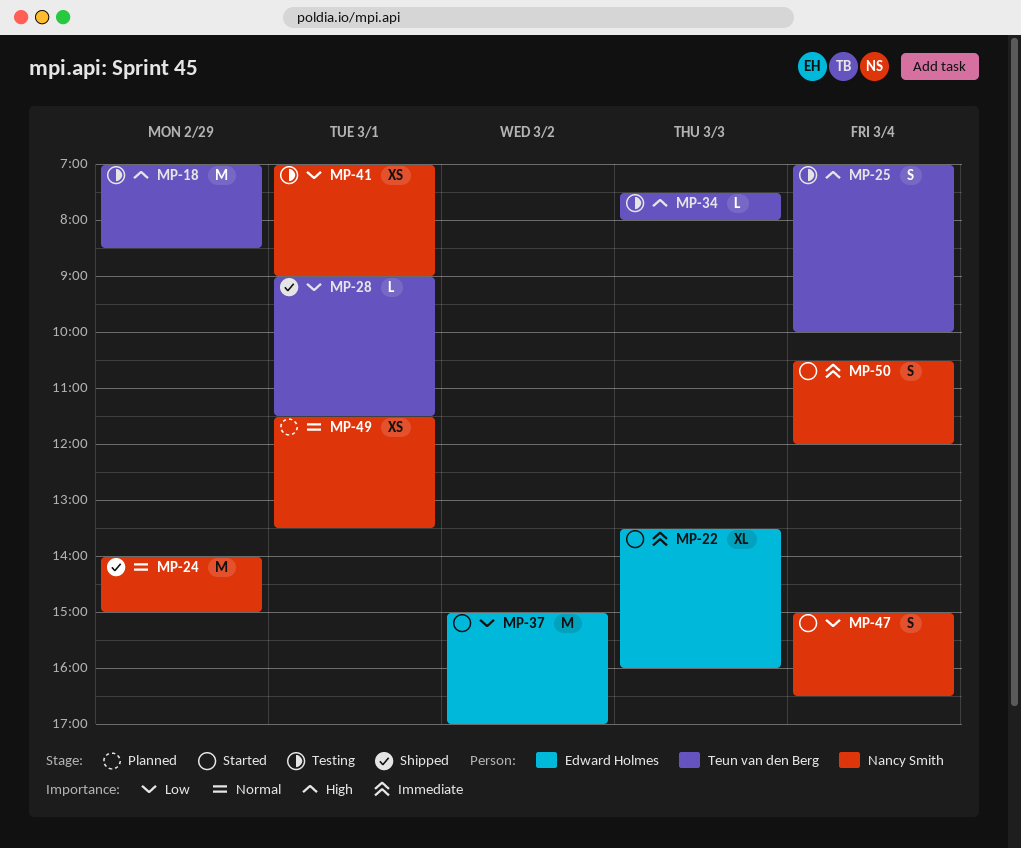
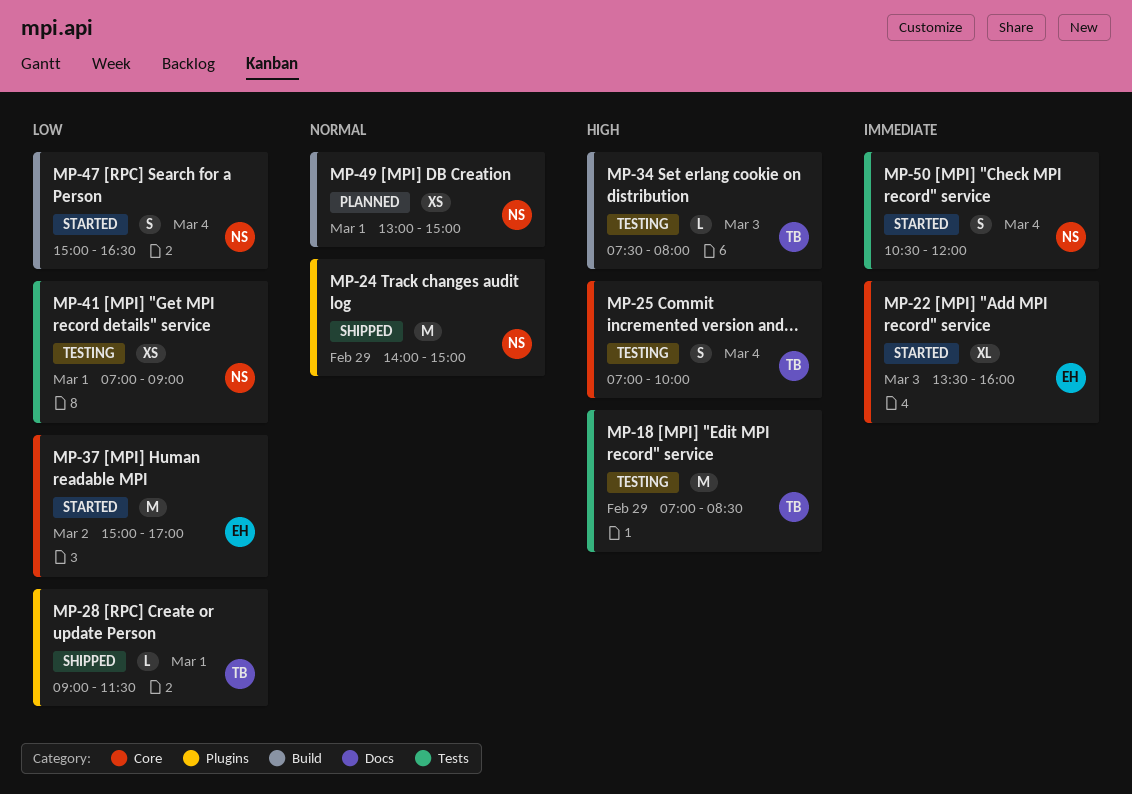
MP-49, begins: 11:30 -> 13:00
MP-49, ends: 13:30 -> 15:00

